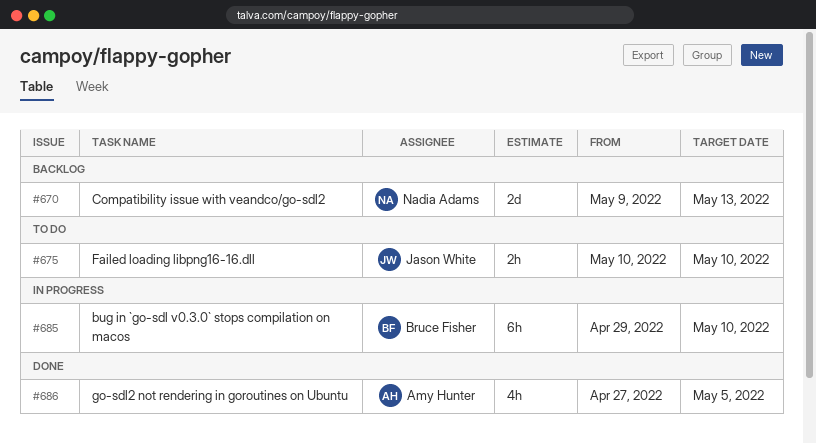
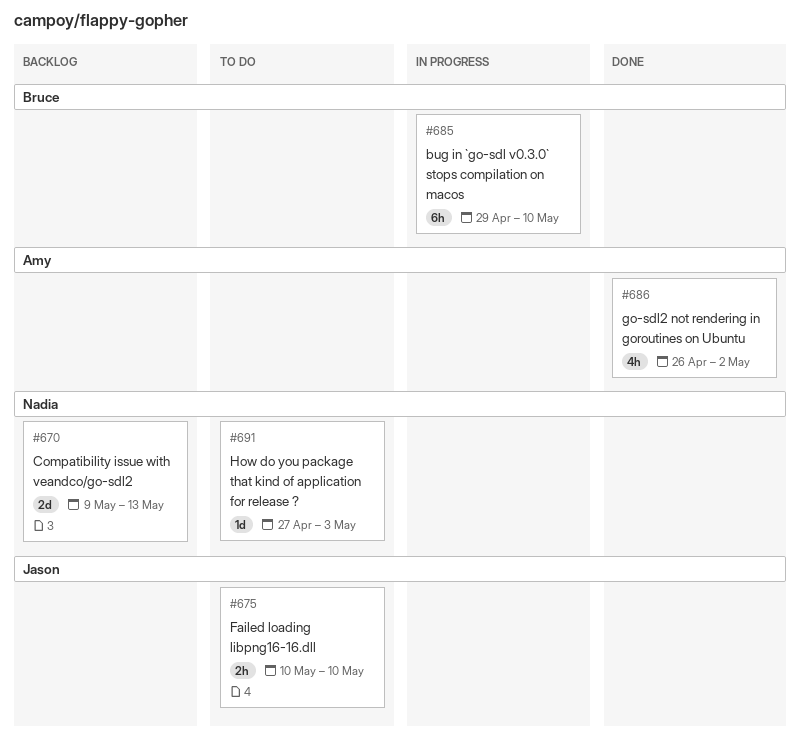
#686, start: Apr 27 -> Apr 26
#686, due: May 5 -> May 2
#691: none -> present

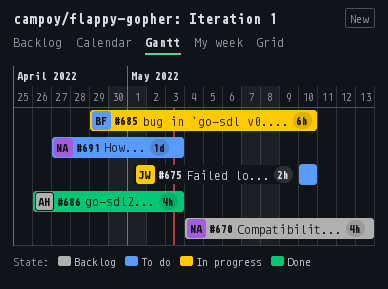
#670, estimate: 2d -> 4h
#670, start: May 9 -> May 4
#686, due: May 2 -> May 3

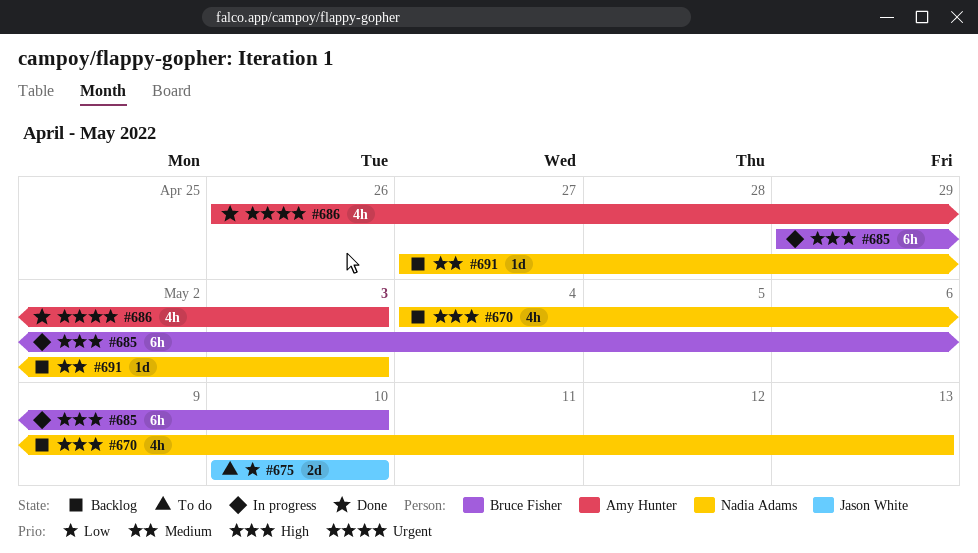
#675, estimate: 2h -> 2d
#691, status: To do -> Backlog

